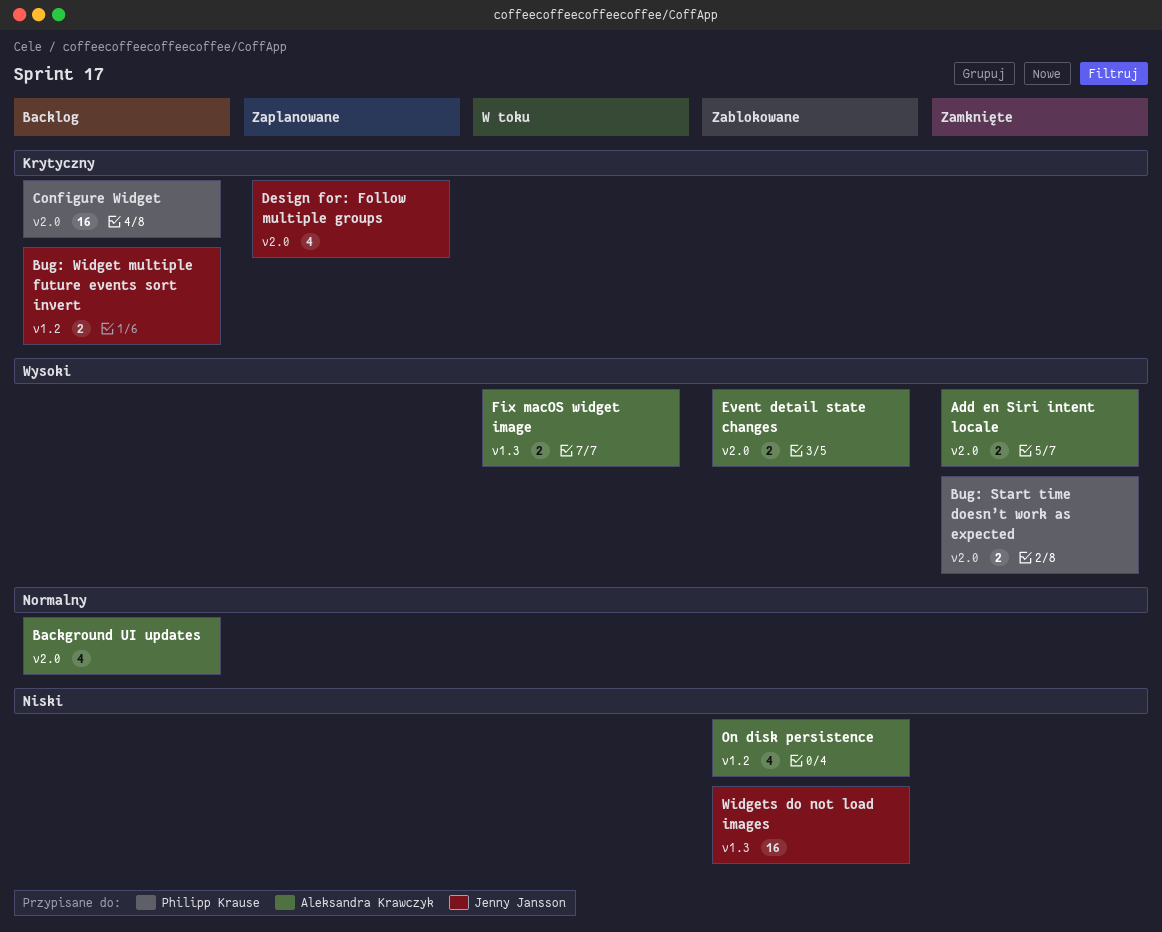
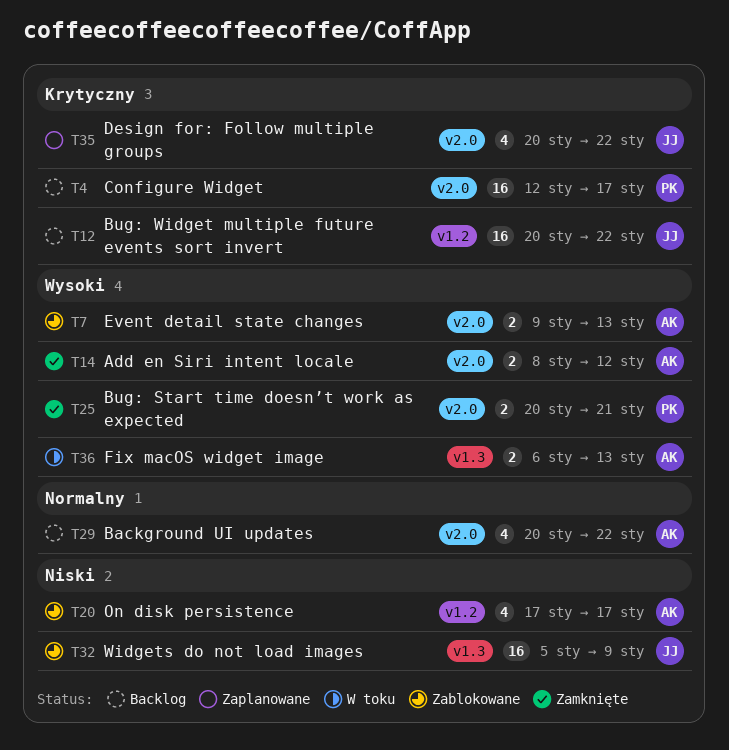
Bug: Widget multiple future events sort invert, estimate: 2 -> 16

